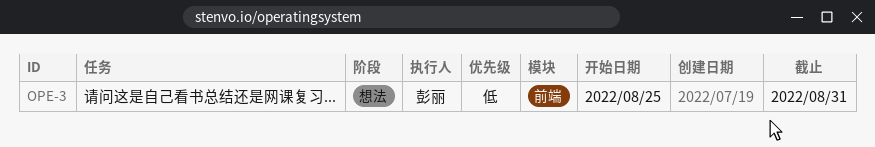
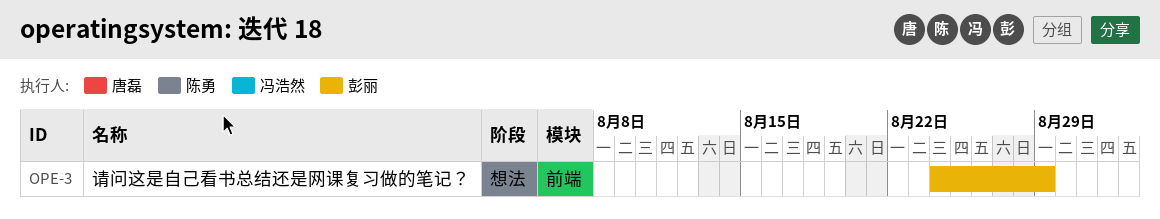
OPE-3, start: Aug 25 -> Aug 24
OPE-3, due: Aug 31 -> Aug 29

